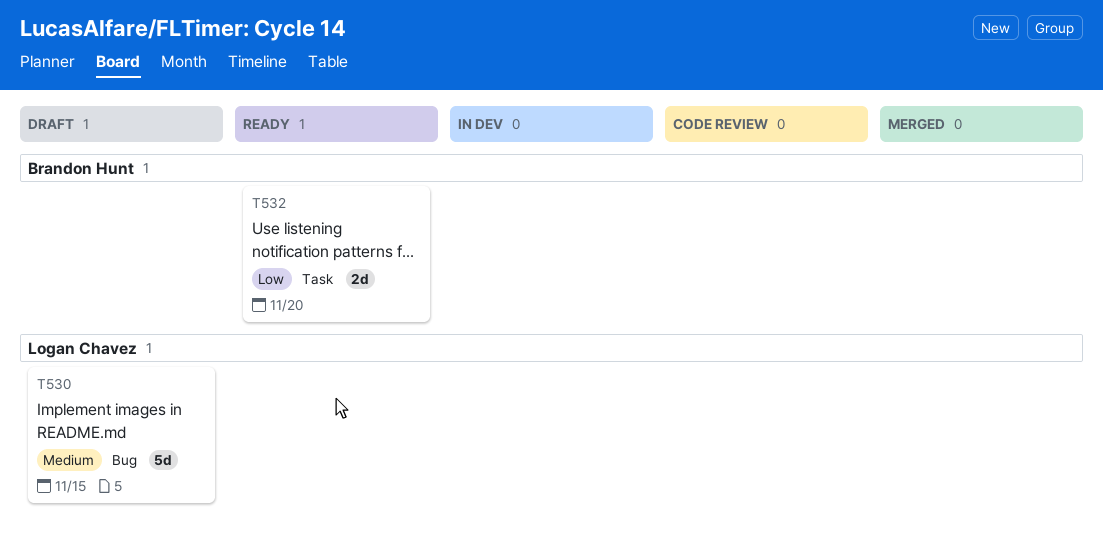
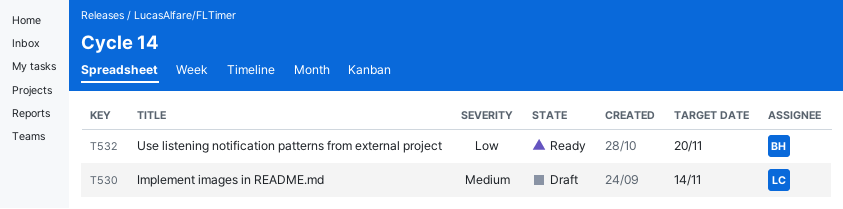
T530, due: Nov 15 -> Nov 14

